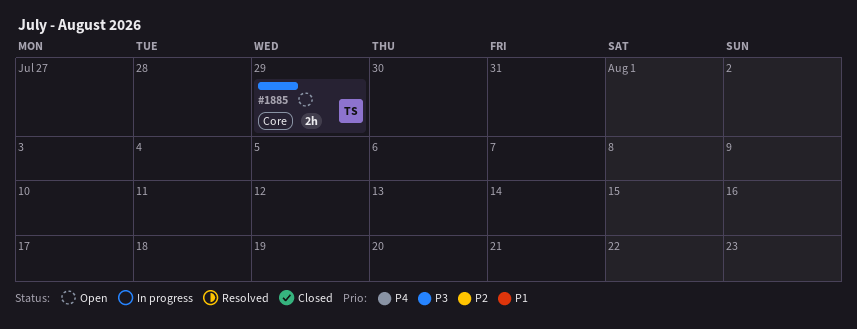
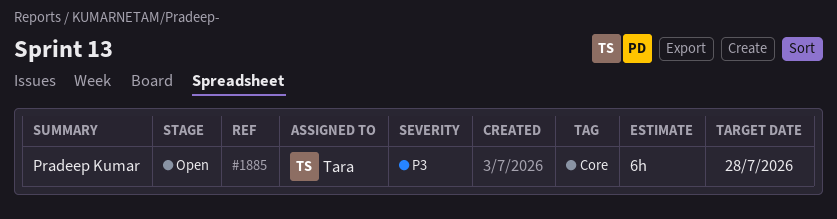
#1885, estimate: 2h -> 6h
#1885, due: Jul 29 -> Jul 28

